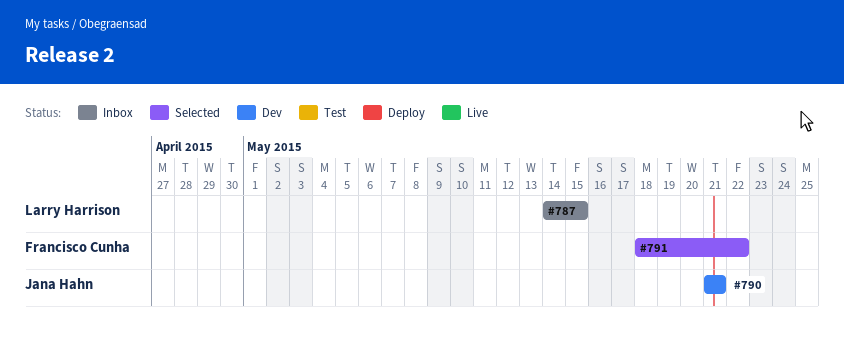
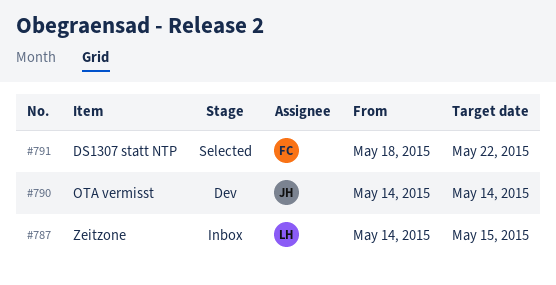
#790, start: May 21 -> May 14
#790, due: May 21 -> May 14

